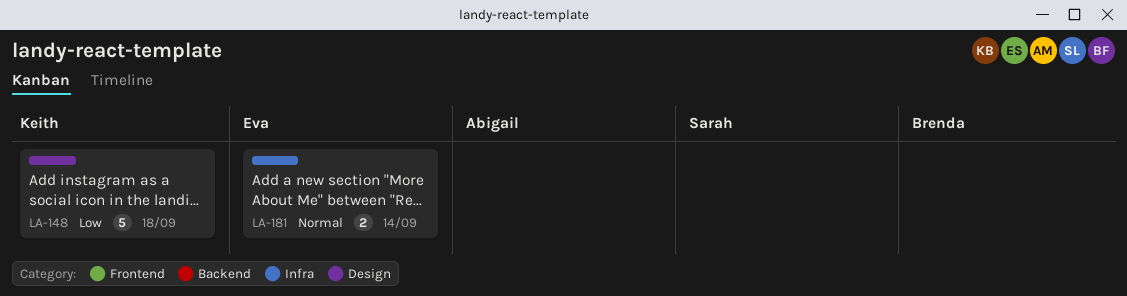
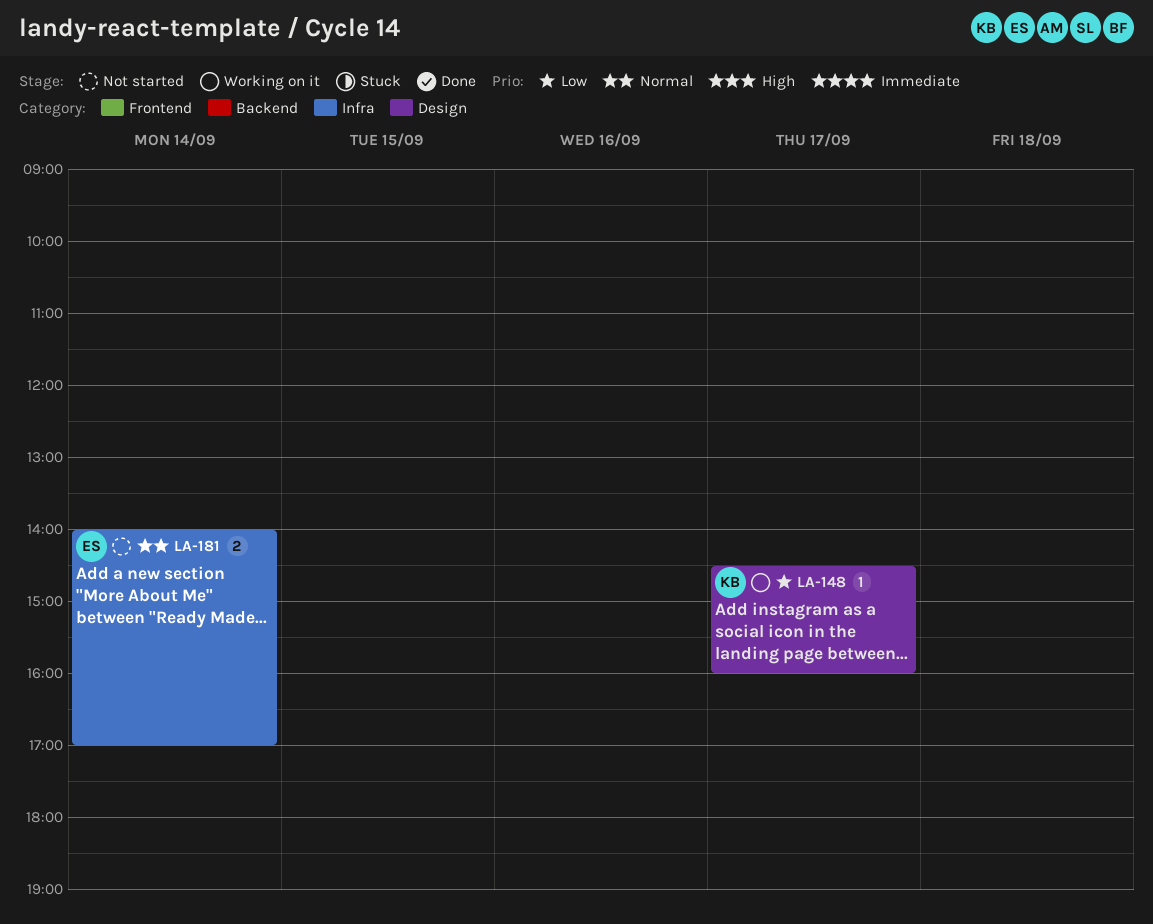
LA-148, estimate: 5 -> 1
LA-148, day: Sep 18 -> Sep 17

